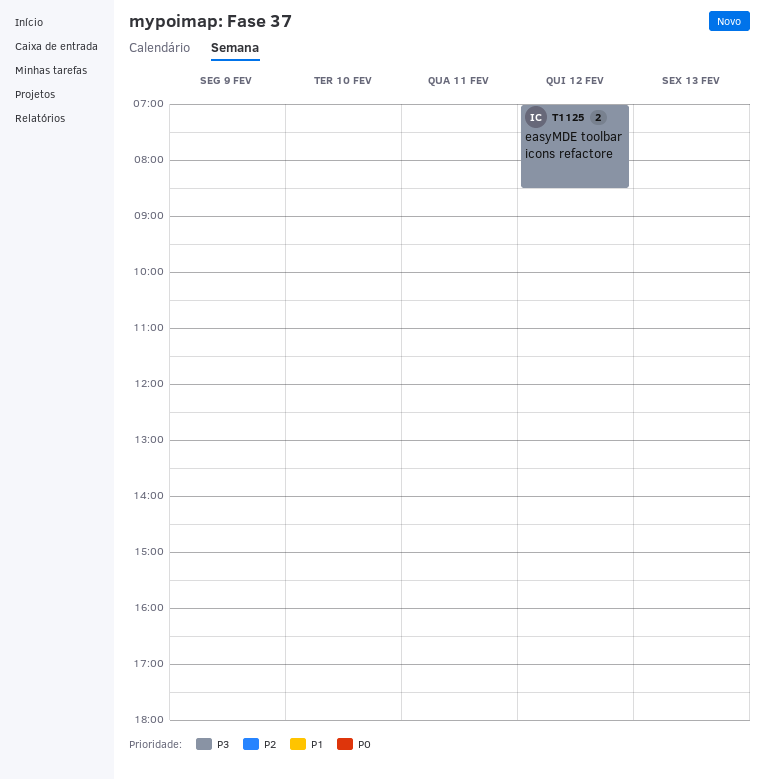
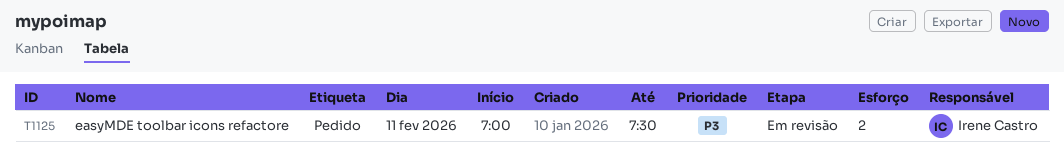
T1125, day: Feb 12 -> Feb 11
T1125, ends: 08:30 -> 07:30

